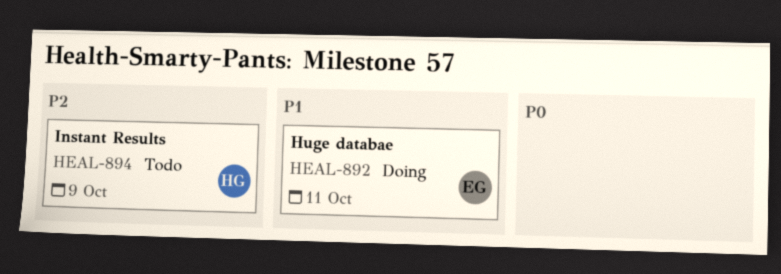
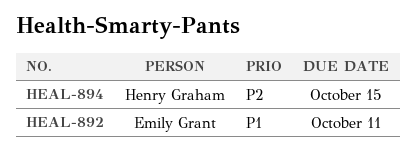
HEAL-894, due: Oct 9 -> Oct 15

